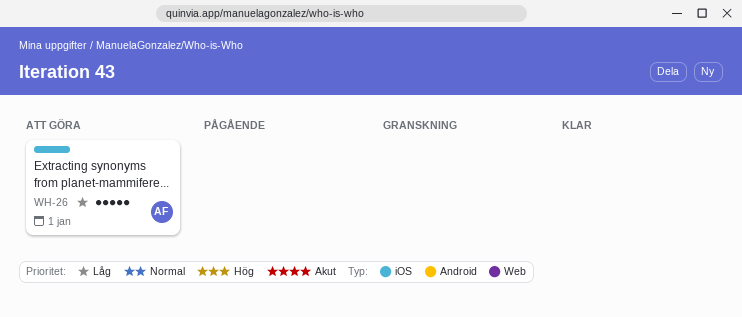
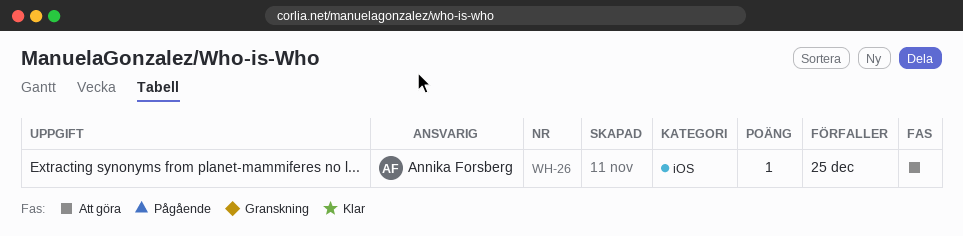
WH-26, estimate: 5 -> 1
WH-26, due: Jan 1 -> Dec 25

